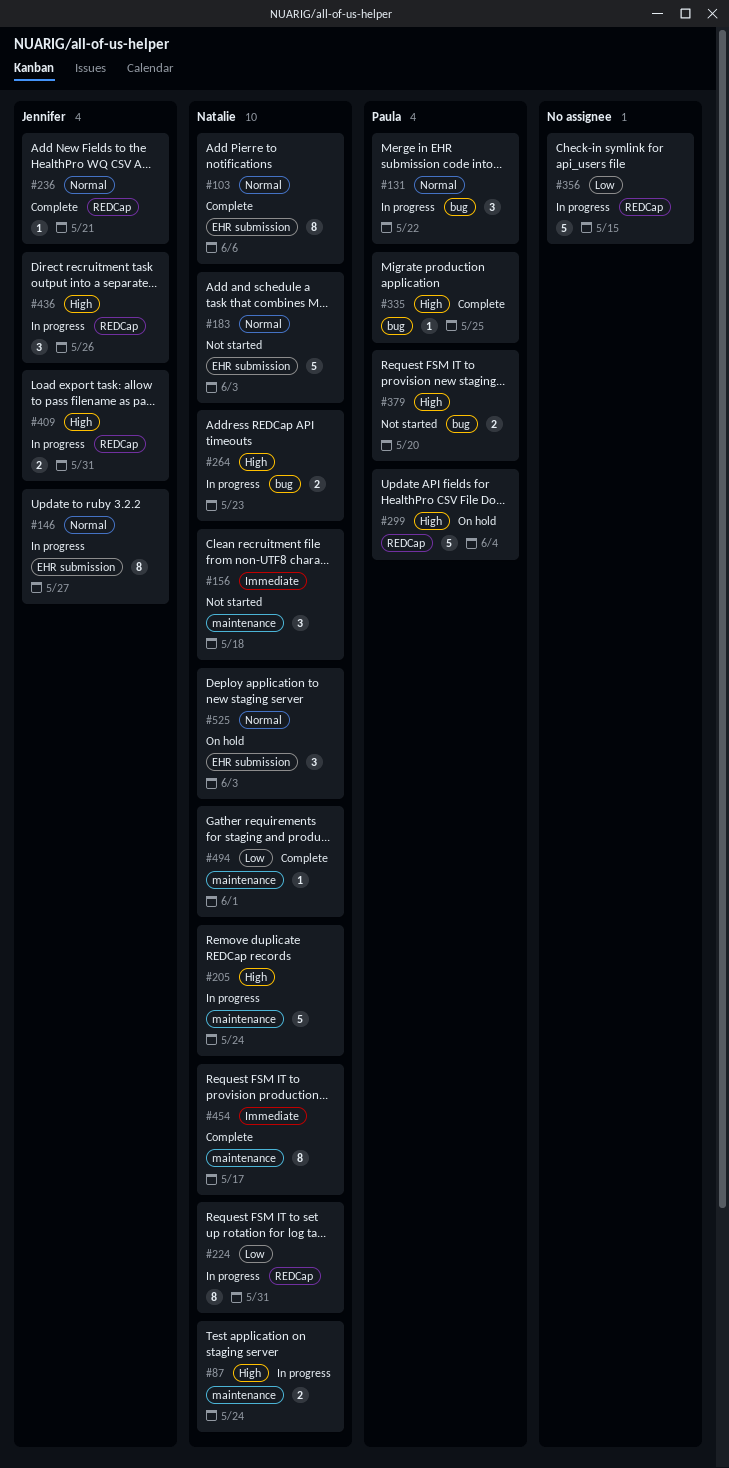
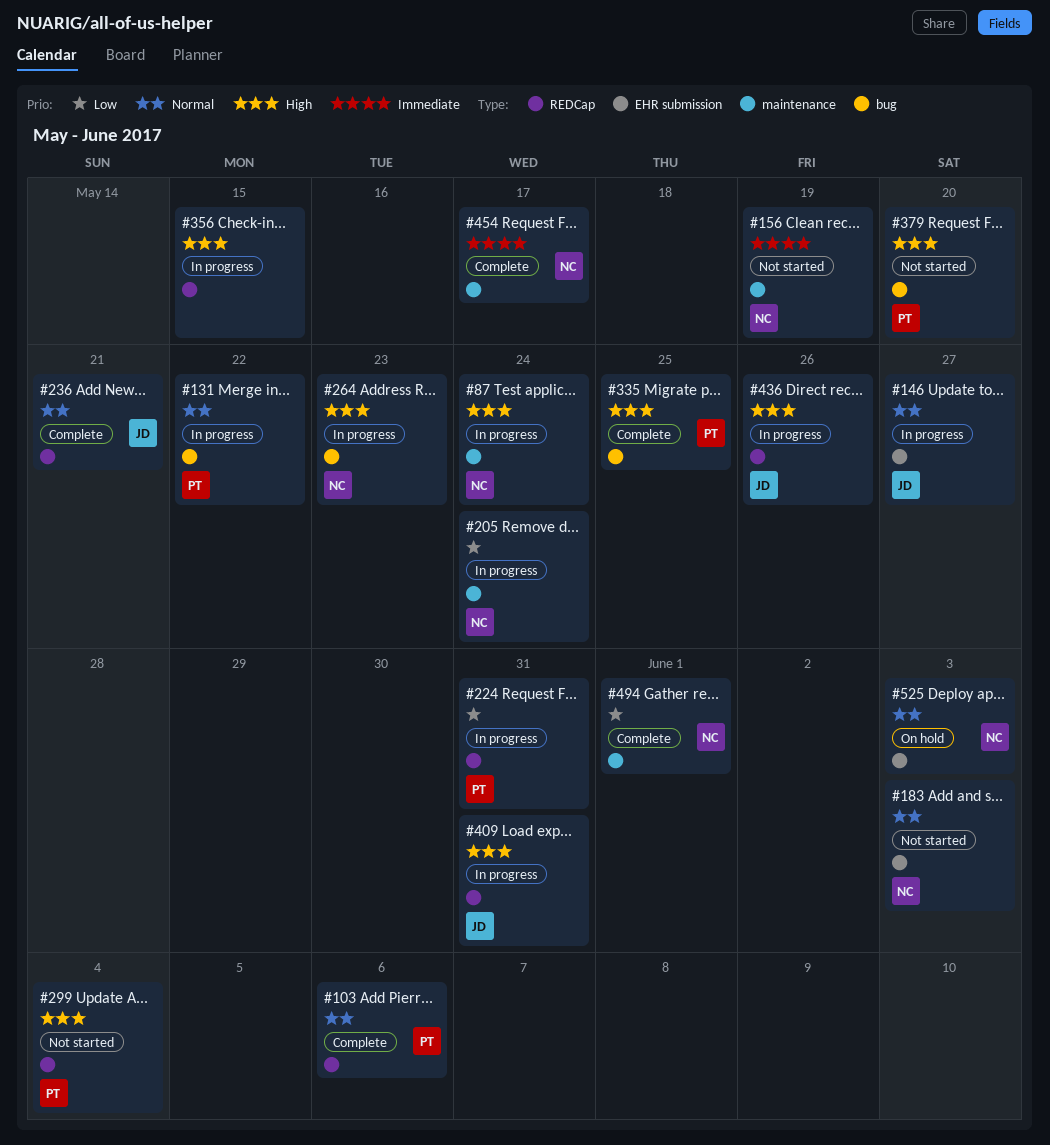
#103, owner: Natalie -> Paula
#103, label: EHR submission -> REDCap
#156, due: May 18 -> May 19
#205, priority: High -> Low
#224, owner: Natalie -> Paula
#299, status: On hold -> Not started
#356, priority: Low -> High

